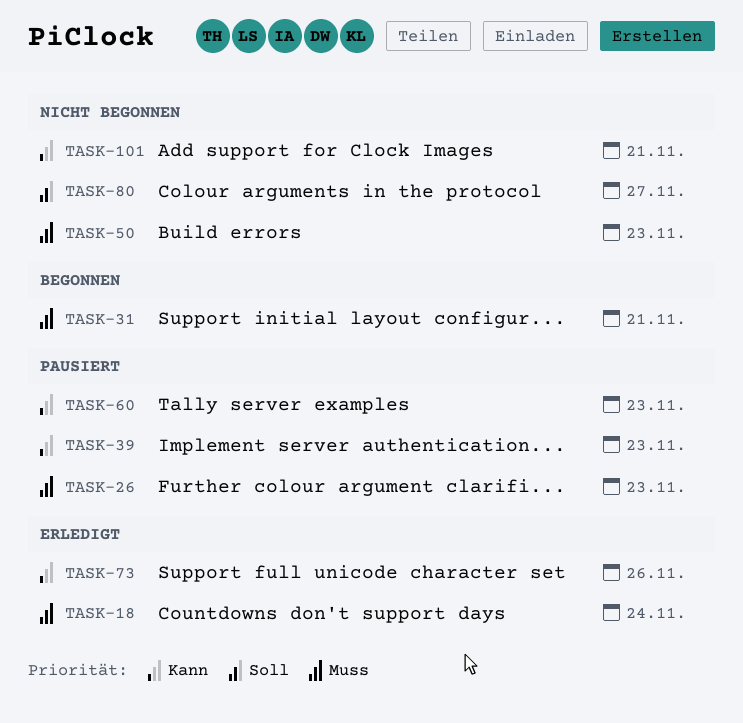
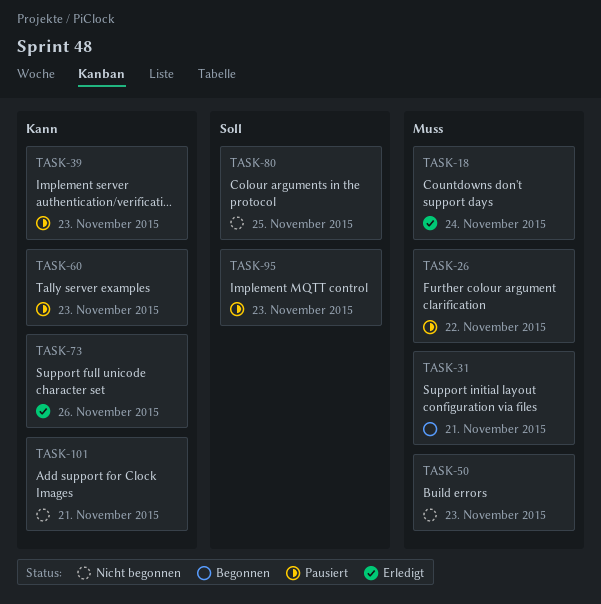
TASK-26, due: Nov 23 -> Nov 22
TASK-80, due: Nov 27 -> Nov 25
TASK-95: none -> present

